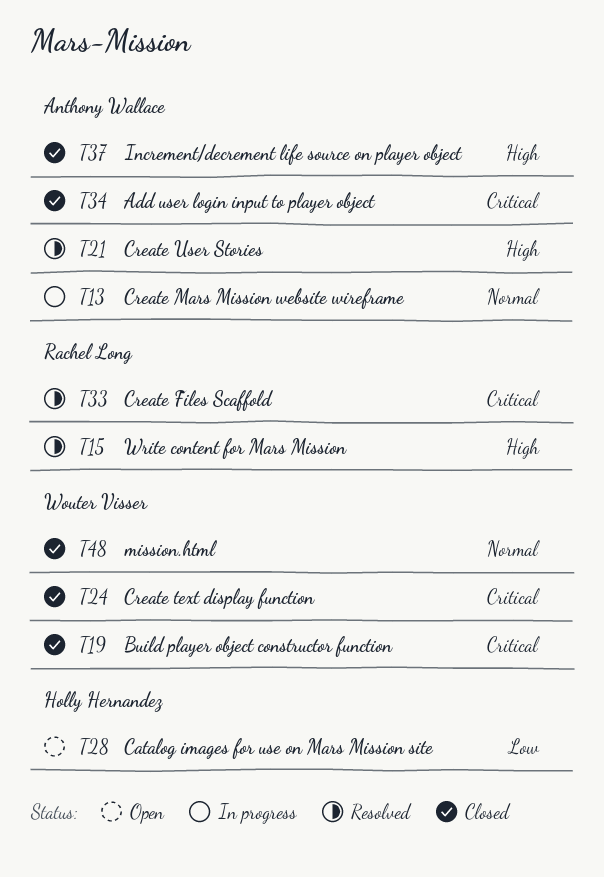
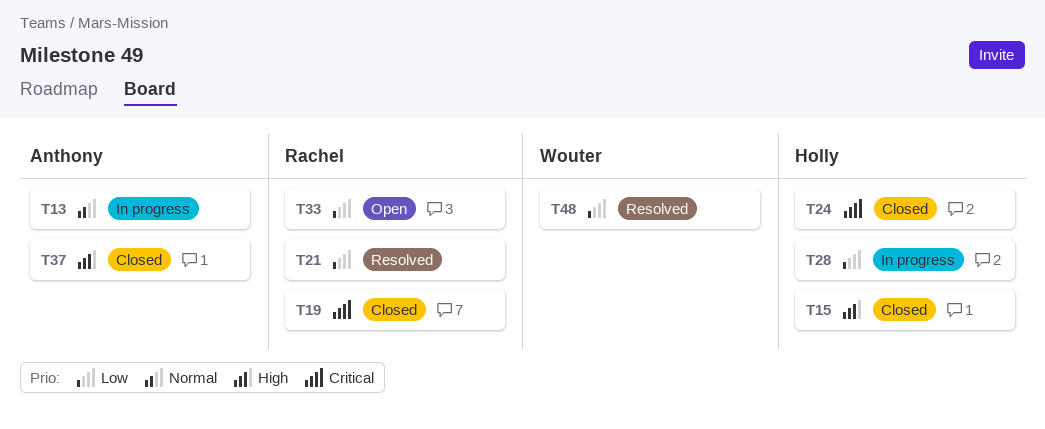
T15, status: Resolved -> Closed
T15, owner: Rachel Long -> Holly Hernandez
T19, owner: Wouter Visser -> Rachel Long
T21, owner: Anthony Wallace -> Rachel Long
T21, priority: High -> Low
T24, owner: Wouter Visser -> Holly Hernandez
T28, status: Open -> In progress
T33, status: Resolved -> Open
T33, priority: Critical -> Low
T34: present -> none
T48, status: Closed -> Resolved
T48, priority: Normal -> Low

